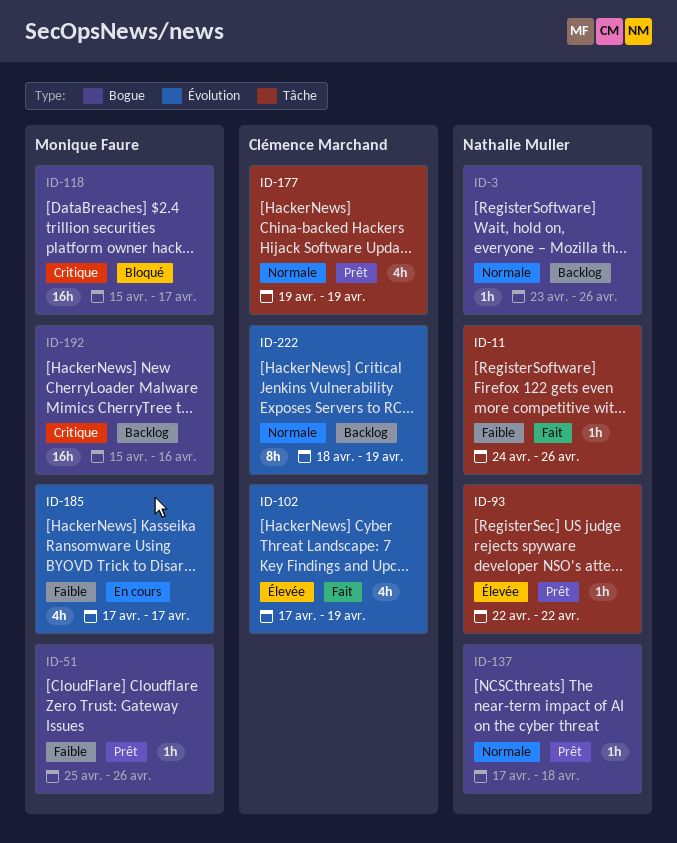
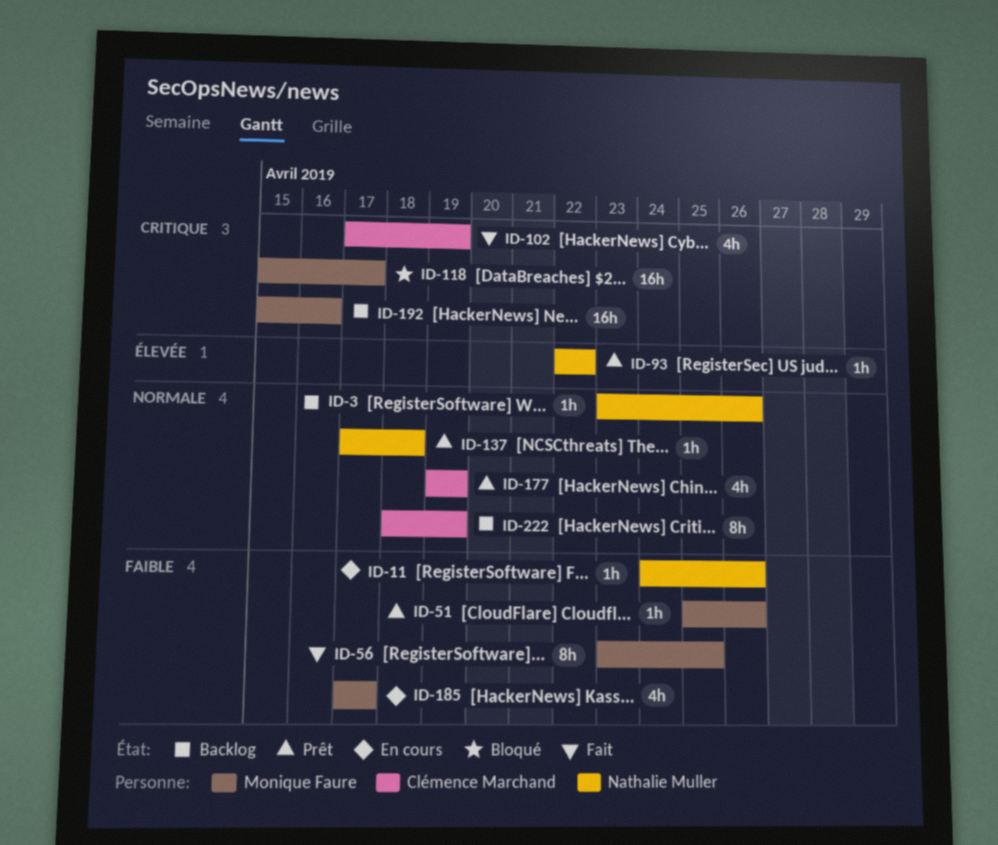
ID-11, status: Fait -> En cours
ID-56: none -> present
ID-102, priority: Élevée -> Critique

